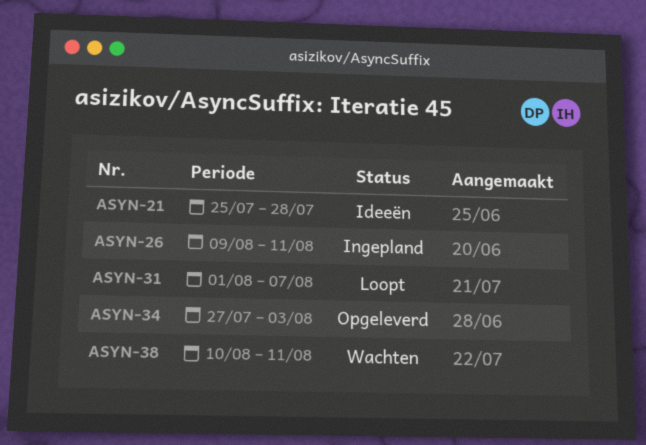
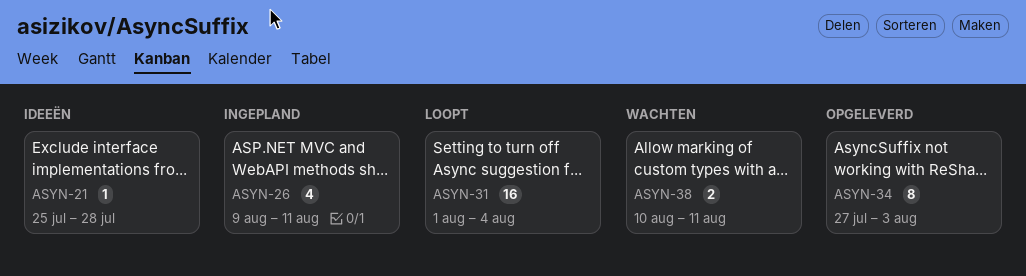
ASYN-31, due: Aug 7 -> Aug 4

